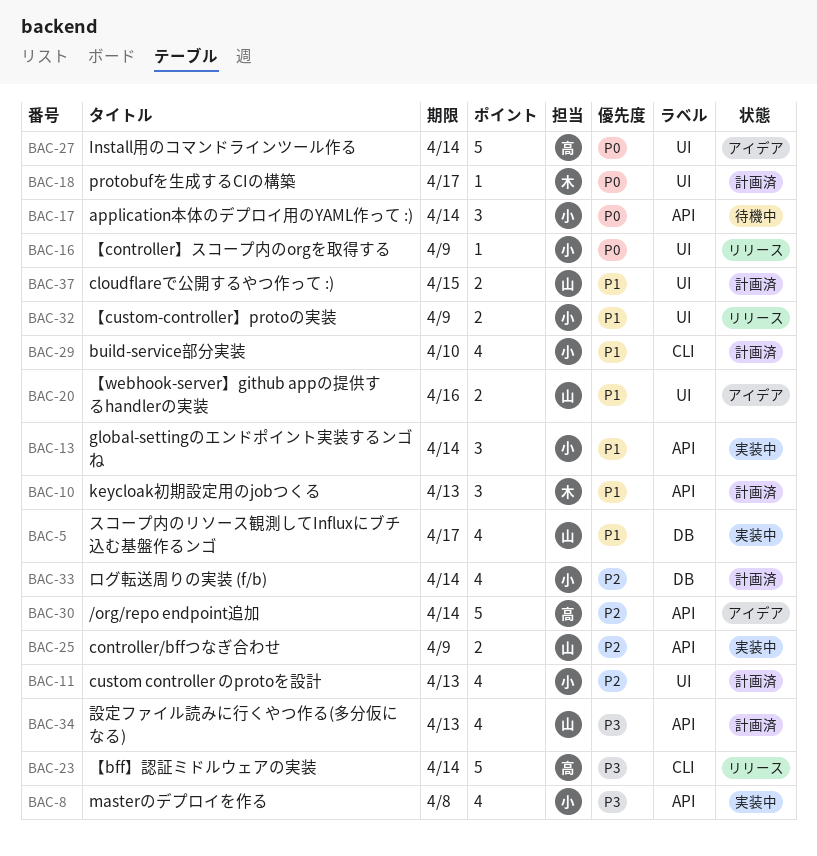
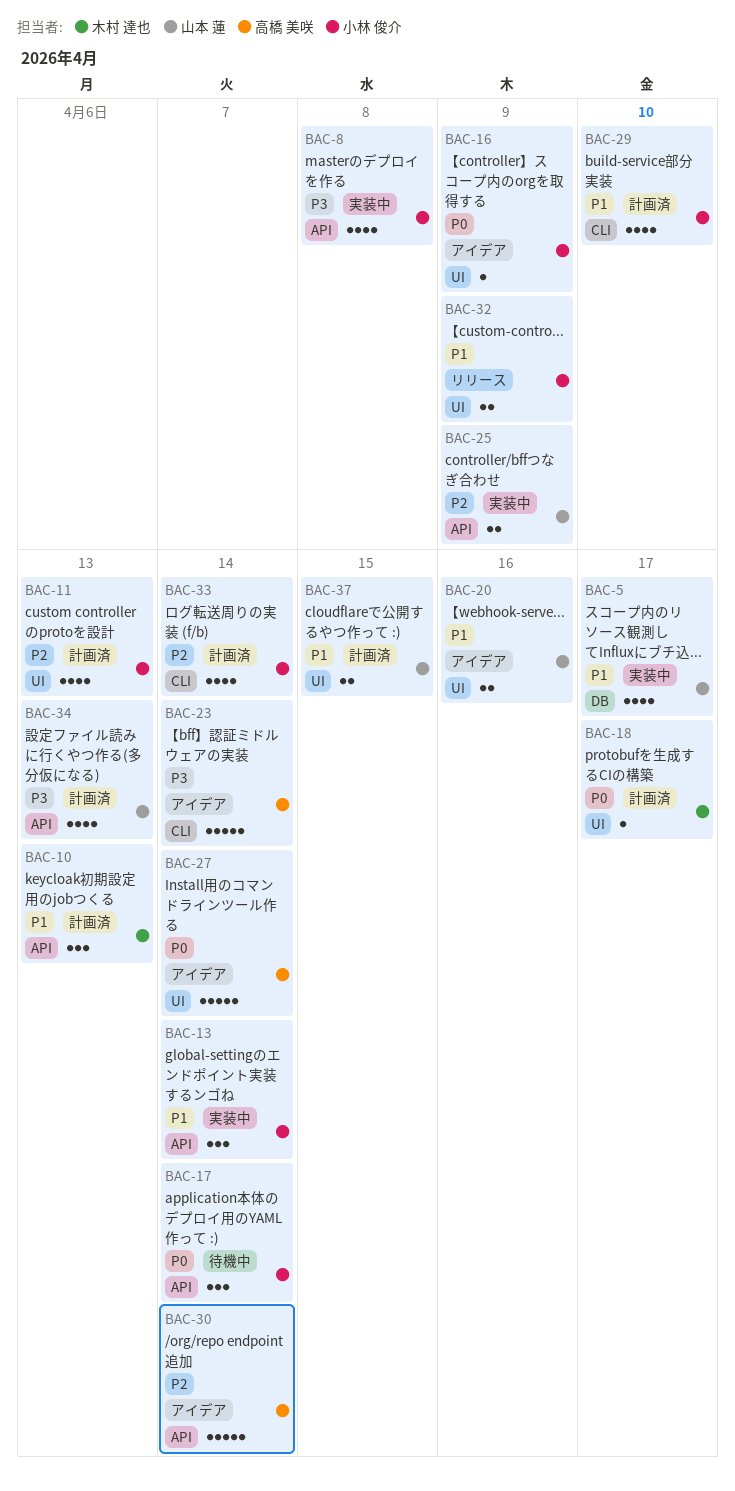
BAC-16, status: リリース -> アイデア
BAC-23, status: リリース -> アイデア
BAC-33, label: DB -> CLI

